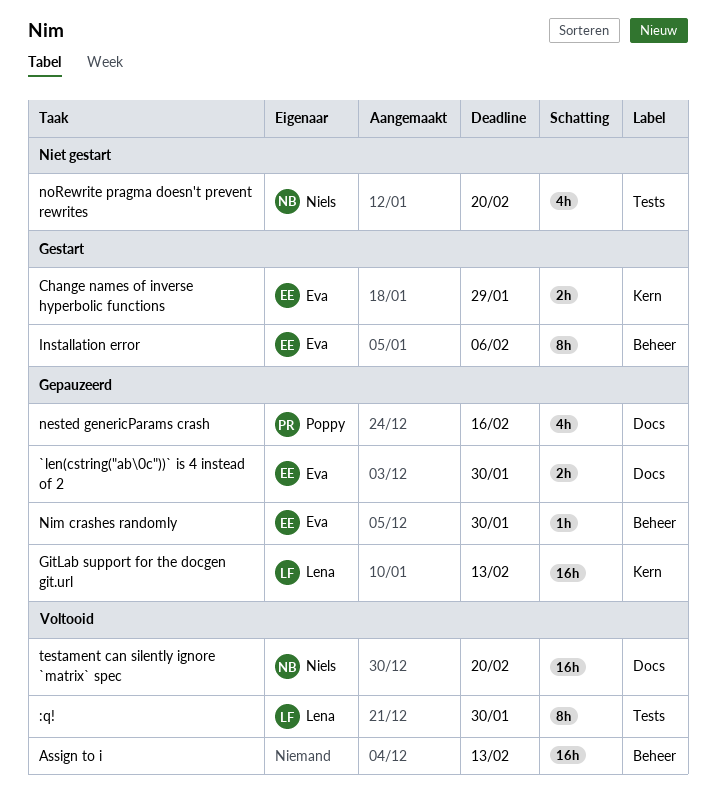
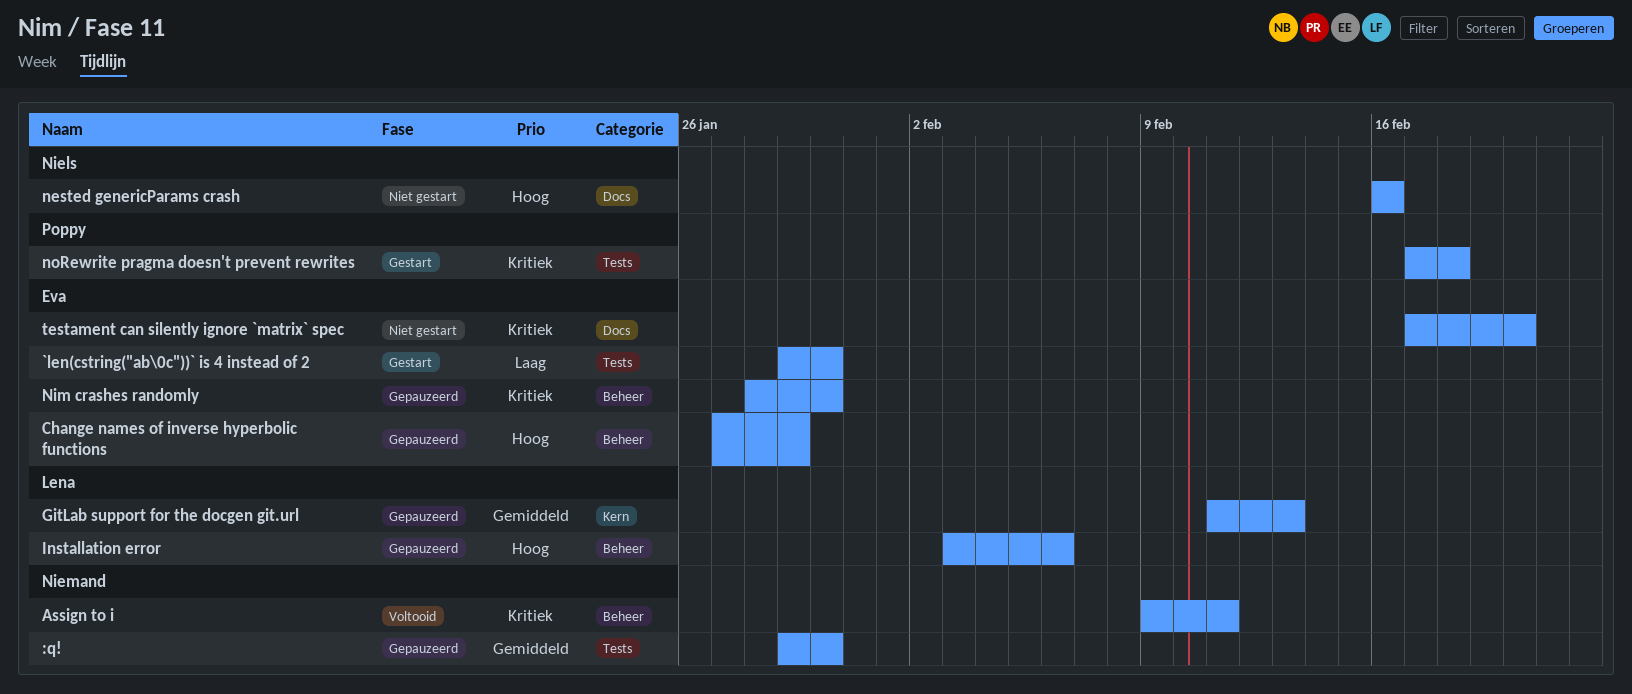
:q!, status: Voltooid -> Gepauzeerd
:q!, owner: Lena -> none
`len(cstring("ab\0c"))` is 4 instead of 2, status: Gepauzeerd -> Gestart
`len(cstring("ab\0c"))` is 4 instead of 2, label: Docs -> Tests
Assign to i, due: Feb 13 -> Feb 11
Change names of inverse hyperbolic functions, status: Gestart -> Gepauzeerd
Change names of inverse hyperbolic functions, label: Kern -> Beheer
Installation error, status: Gestart -> Gepauzeerd
Installation error, owner: Eva -> Lena
nested genericParams crash, status: Gepauzeerd -> Niet gestart
nested genericParams crash, owner: Poppy -> Niels
noRewrite pragma doesn't prevent rewrites, status: Niet gestart -> Gestart
noRewrite pragma doesn't prevent rewrites, owner: Niels -> Poppy
noRewrite pragma doesn't prevent rewrites, due: Feb 20 -> Feb 18
testament can silently ignore `matrix` spec, status: Voltooid -> Niet gestart
testament can silently ignore `matrix` spec, owner: Niels -> Eva

